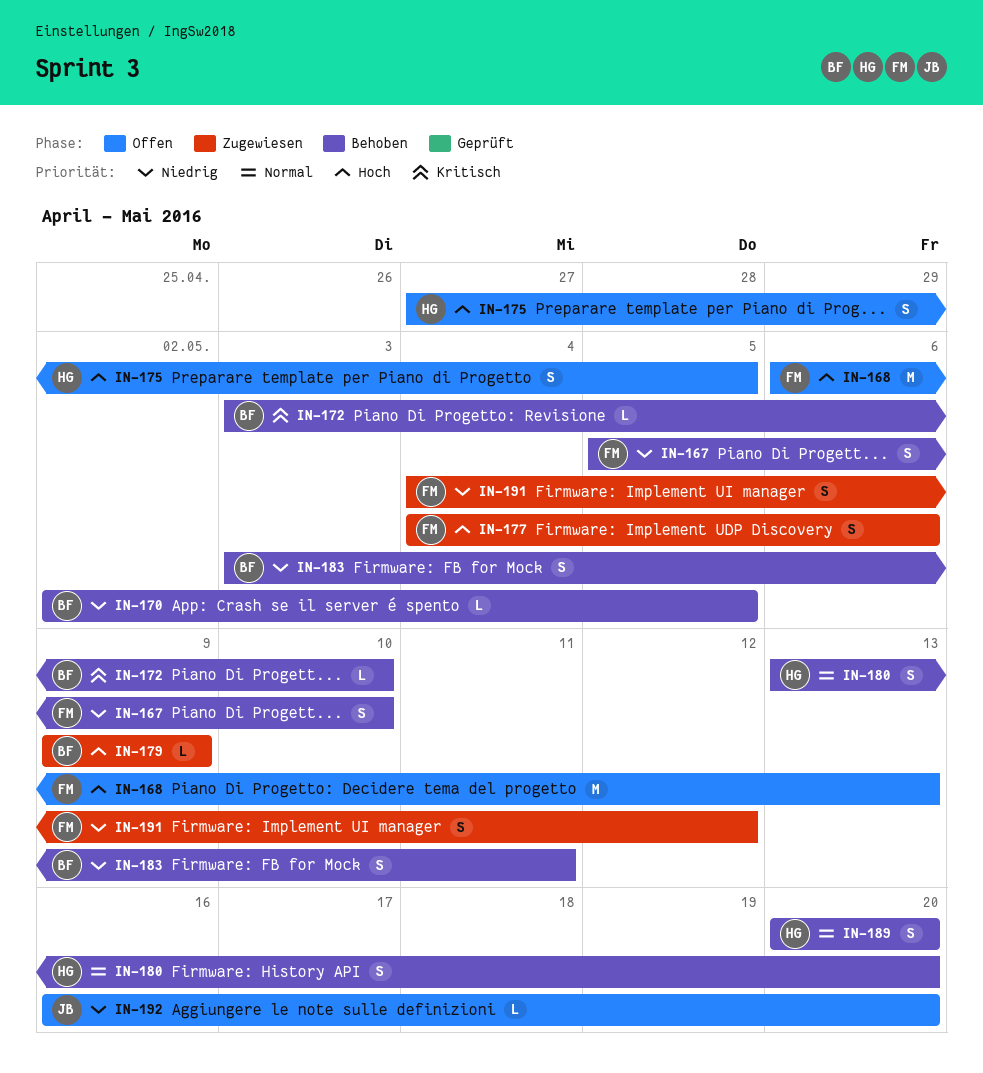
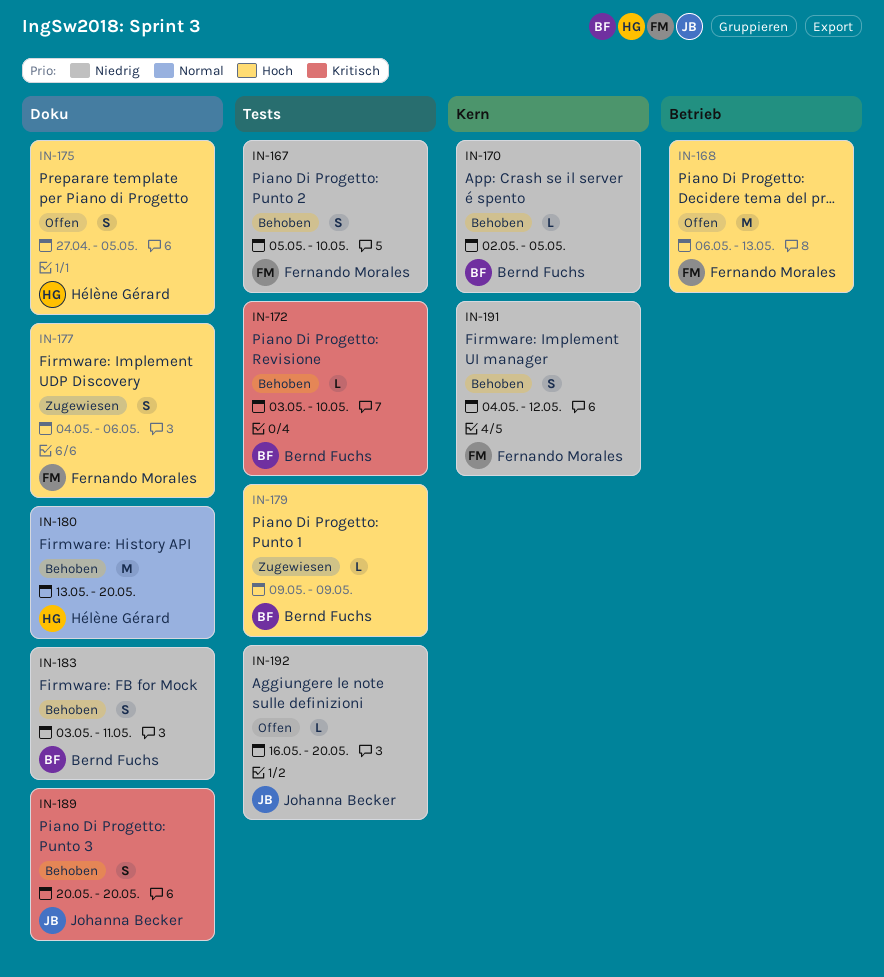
IN-180, estimate: S -> M
IN-189, owner: Hélène Gérard -> Johanna Becker
IN-189, priority: Normal -> Kritisch
IN-191, status: Zugewiesen -> Behoben

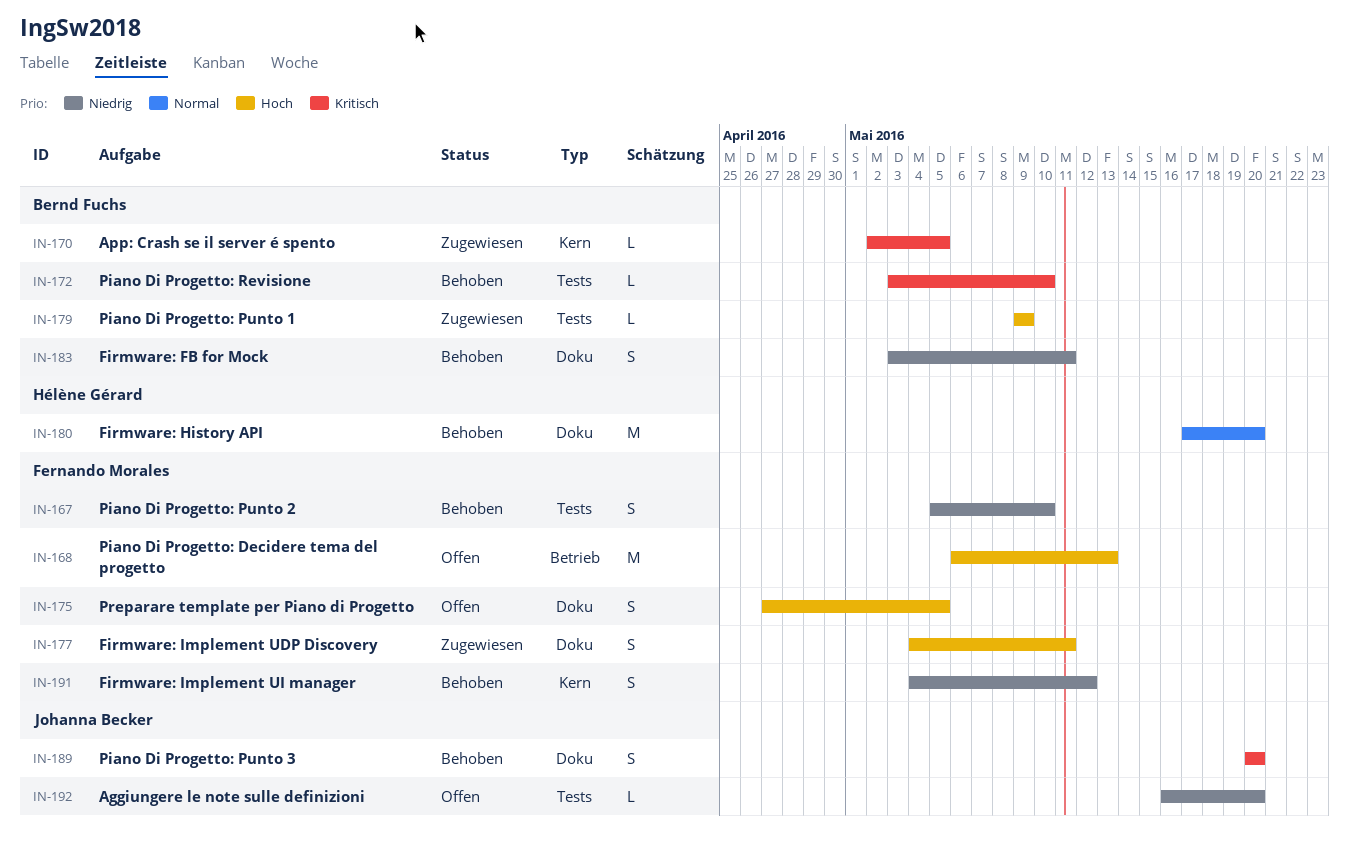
IN-170, status: Behoben -> Zugewiesen
IN-170, priority: Niedrig -> Kritisch
IN-175, owner: Hélène Gérard -> Fernando Morales
IN-177, due: May 6 -> May 11
IN-180, start: May 13 -> May 17

